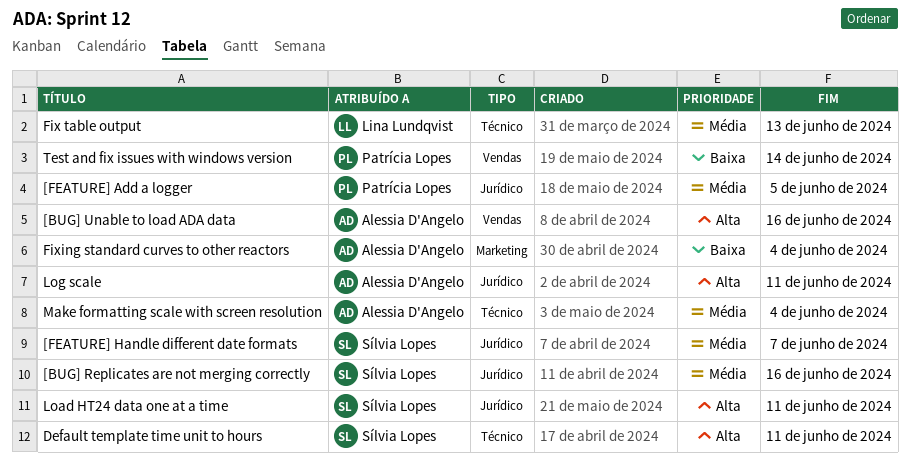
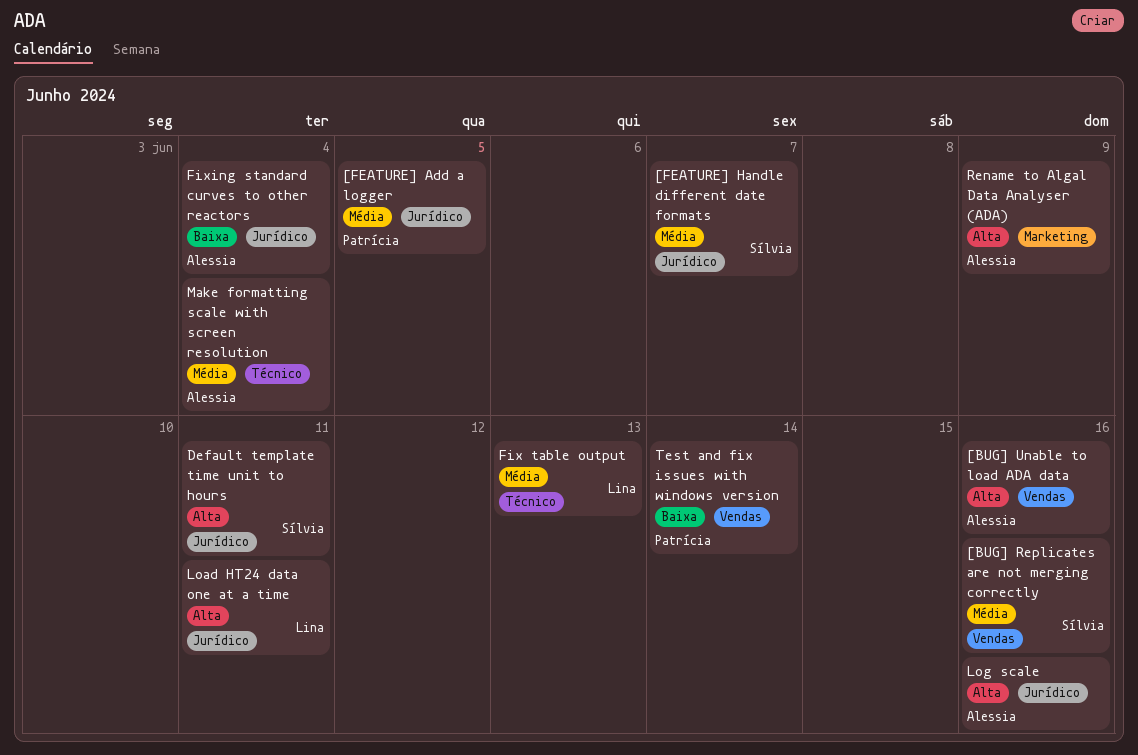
[BUG] Replicates are not merging correctly, label: Jurídico -> Vendas
Default template time unit to hours, label: Técnico -> Jurídico
Fixing standard curves to other reactors, label: Marketing -> Jurídico
Load HT24 data one at a time, owner: Sílvia Lopes -> Lina Lundqvist
Log scale, due: Jun 11 -> Jun 16
Rename to Algal Data Analyser (ADA): none -> present

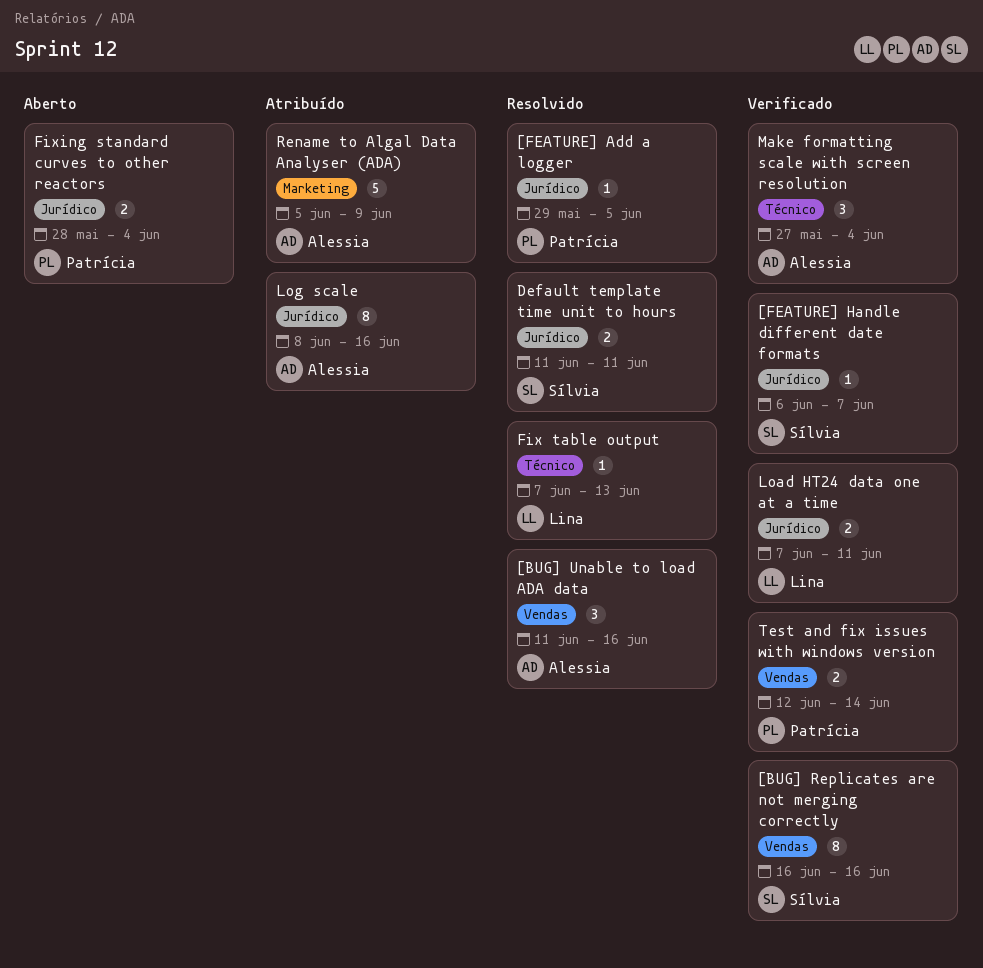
Fixing standard curves to other reactors, owner: Alessia -> Patrícia

